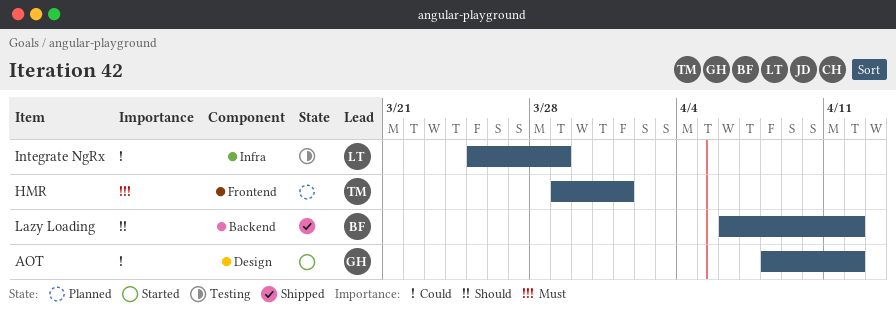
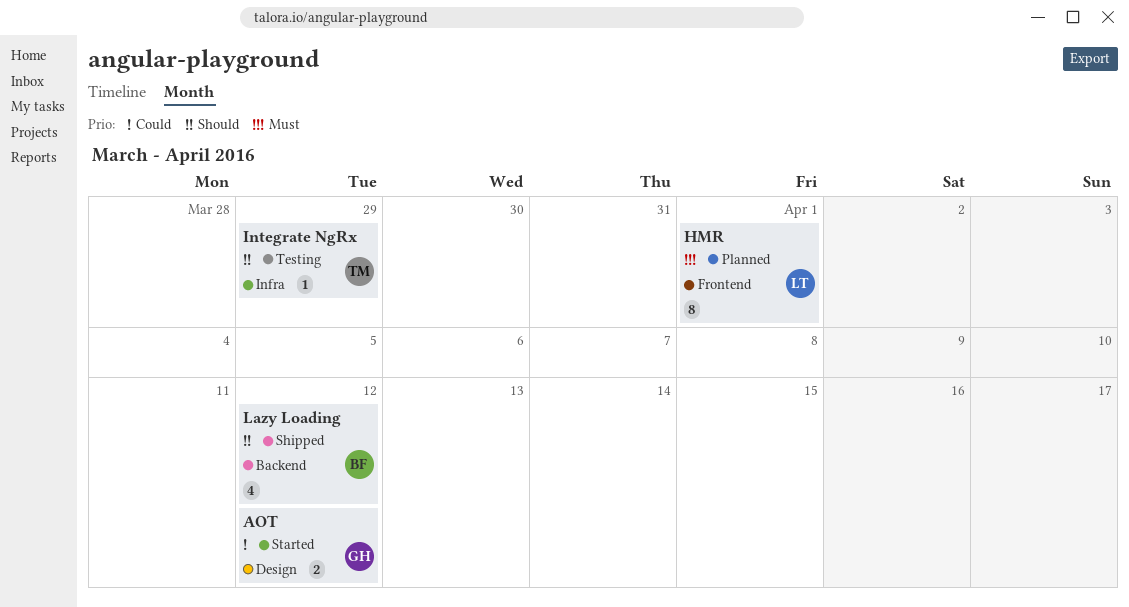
HMR, owner: TM -> LT
Integrate NgRx, owner: LT -> TM
Integrate NgRx, priority: Could -> Should

